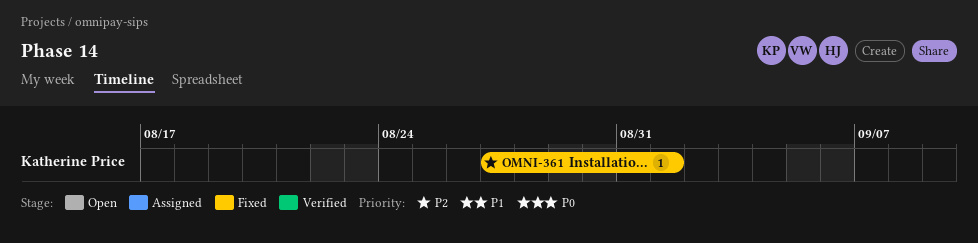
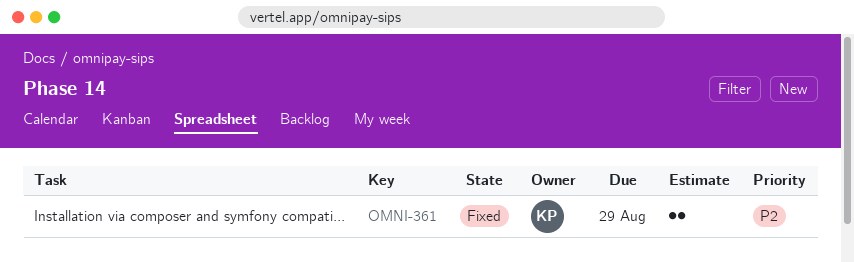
OMNI-361, estimate: 1 -> 2
OMNI-361, due: Sep 1 -> Aug 29

